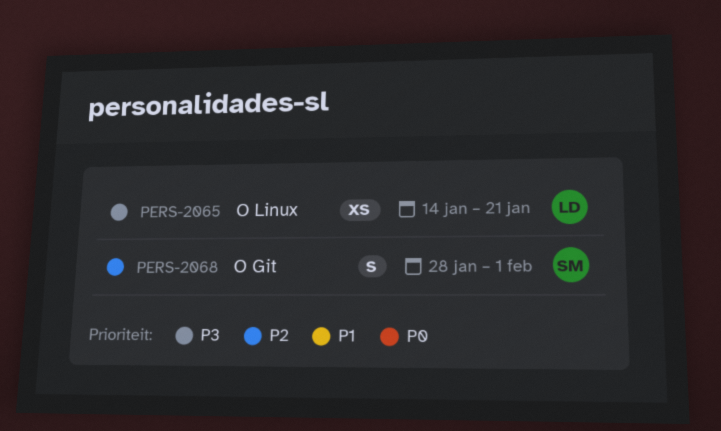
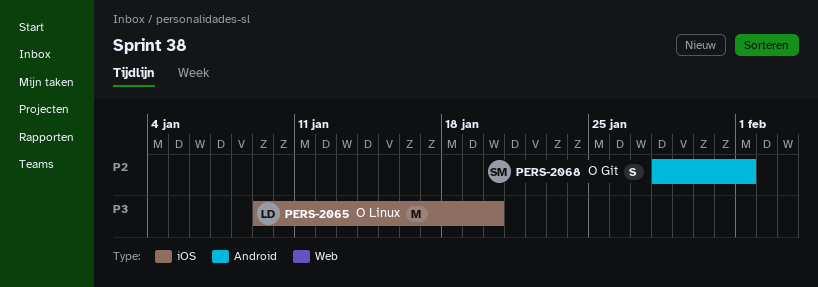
PERS-2065, estimate: XS -> M
PERS-2065, start: Jan 14 -> Jan 9
PERS-2065, due: Jan 21 -> Jan 20

